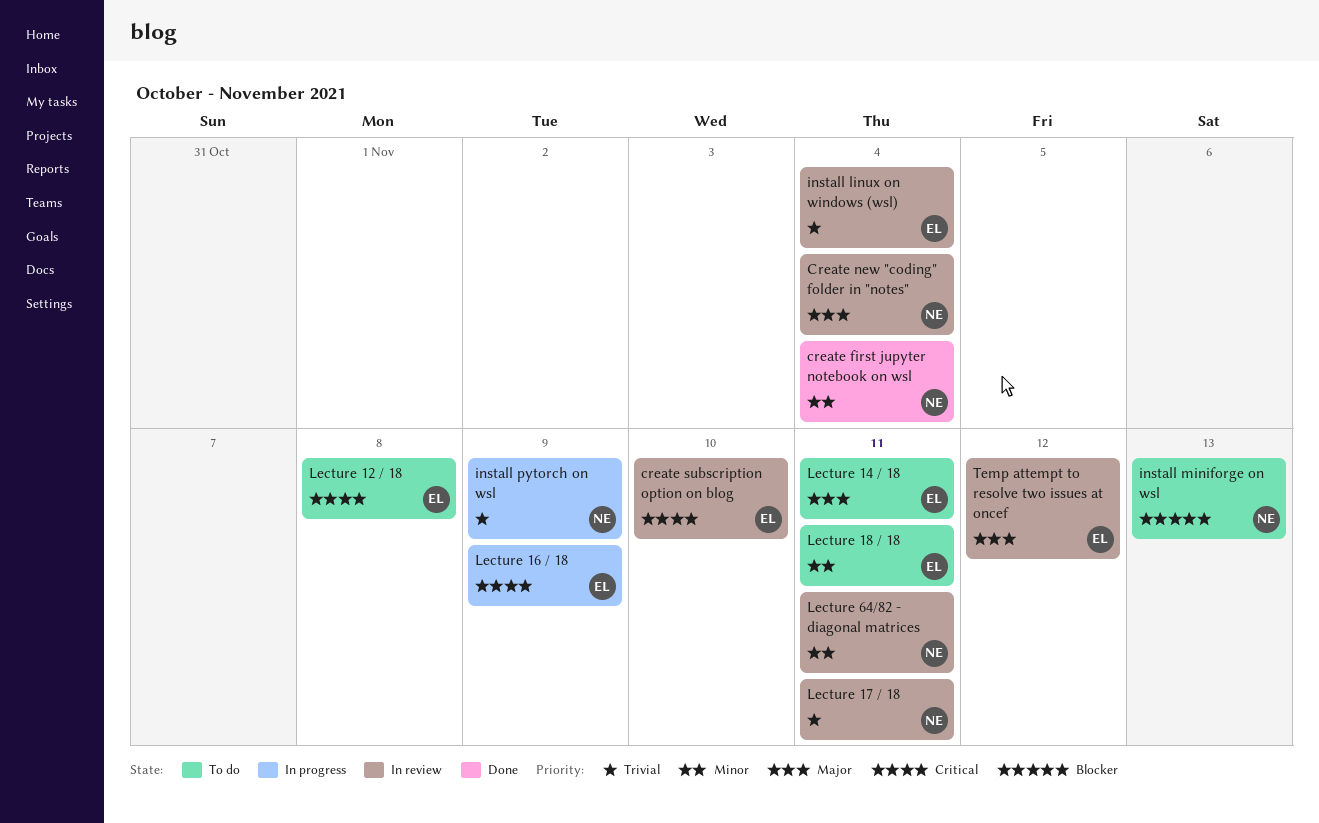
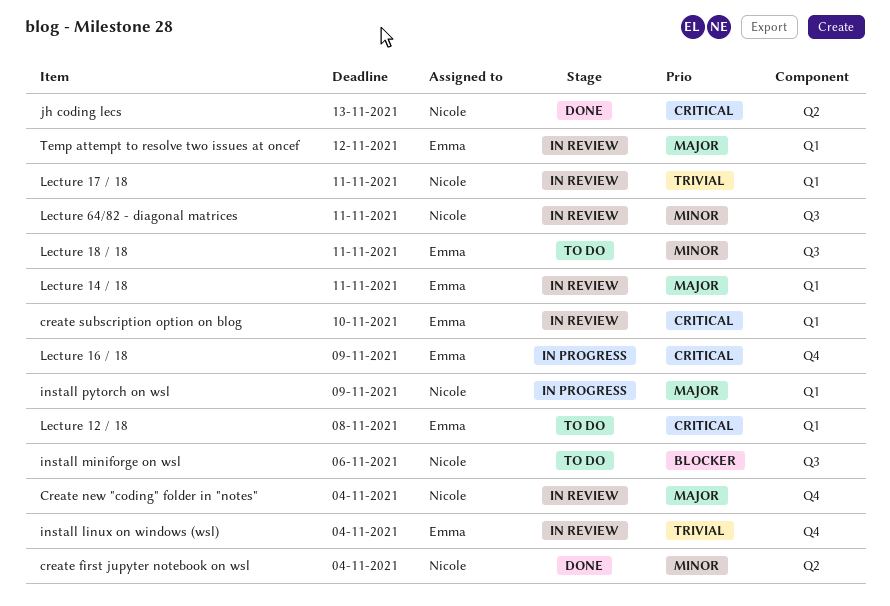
install miniforge on wsl, due: Nov 13 -> Nov 6
install pytorch on wsl, priority: Trivial -> Major
jh coding lecs: none -> present
Lecture 14 / 18, status: To do -> In review

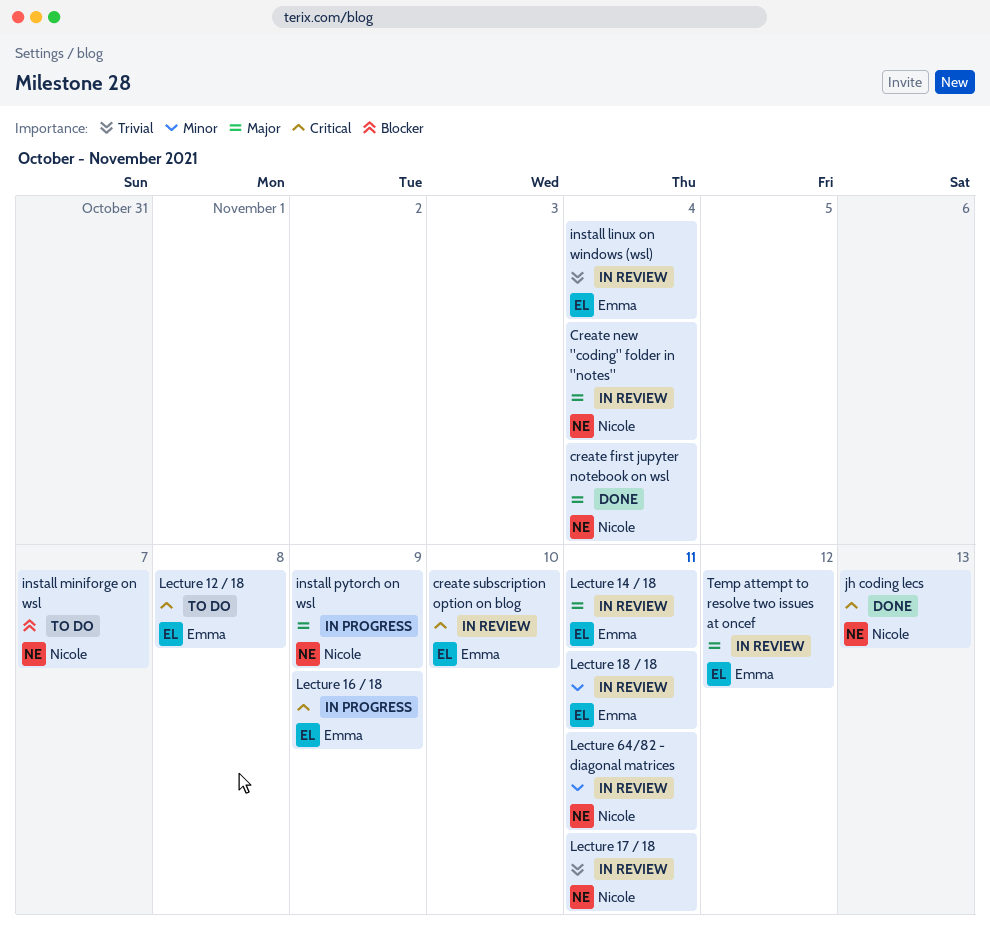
create first jupyter notebook on wsl, priority: Minor -> Major
install miniforge on wsl, due: Nov 6 -> Nov 7
Lecture 18 / 18, status: To do -> In review

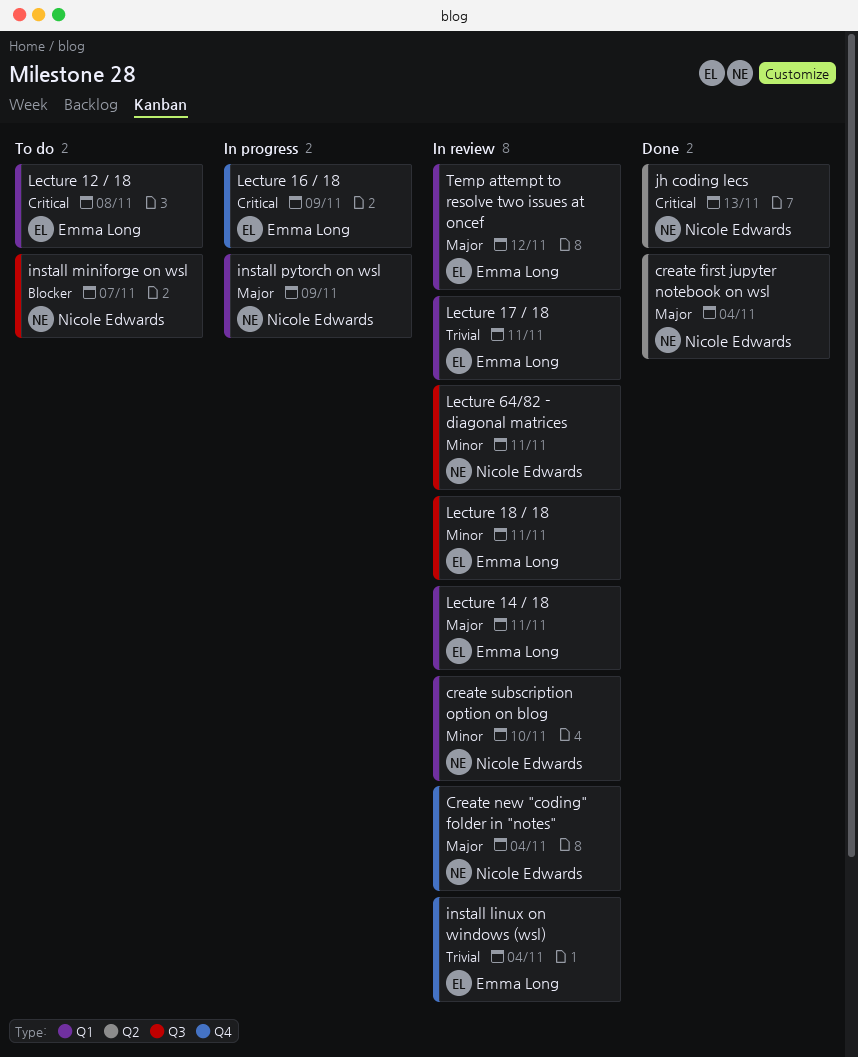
create subscription option on blog, owner: Emma Long -> Nicole Edwards
create subscription option on blog, priority: Critical -> Minor
Lecture 17 / 18, owner: Nicole Edwards -> Emma Long

